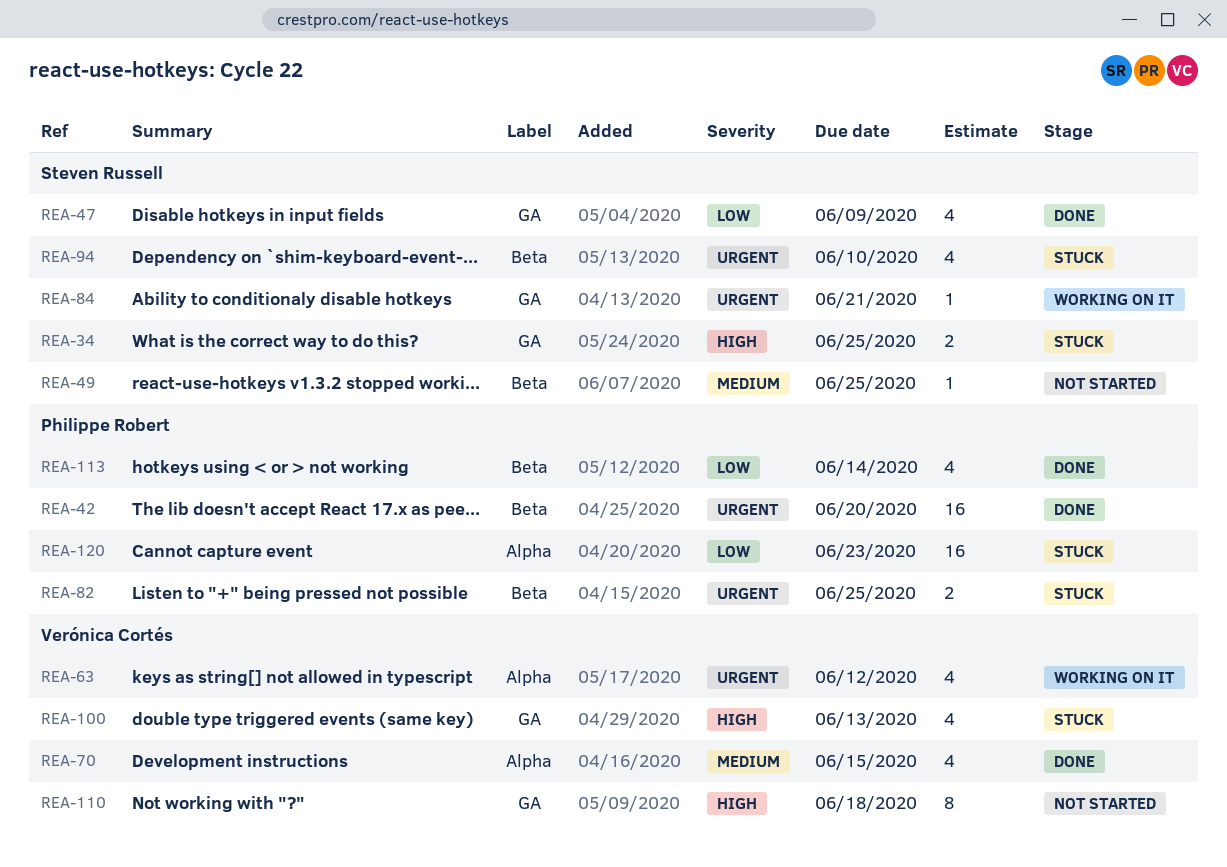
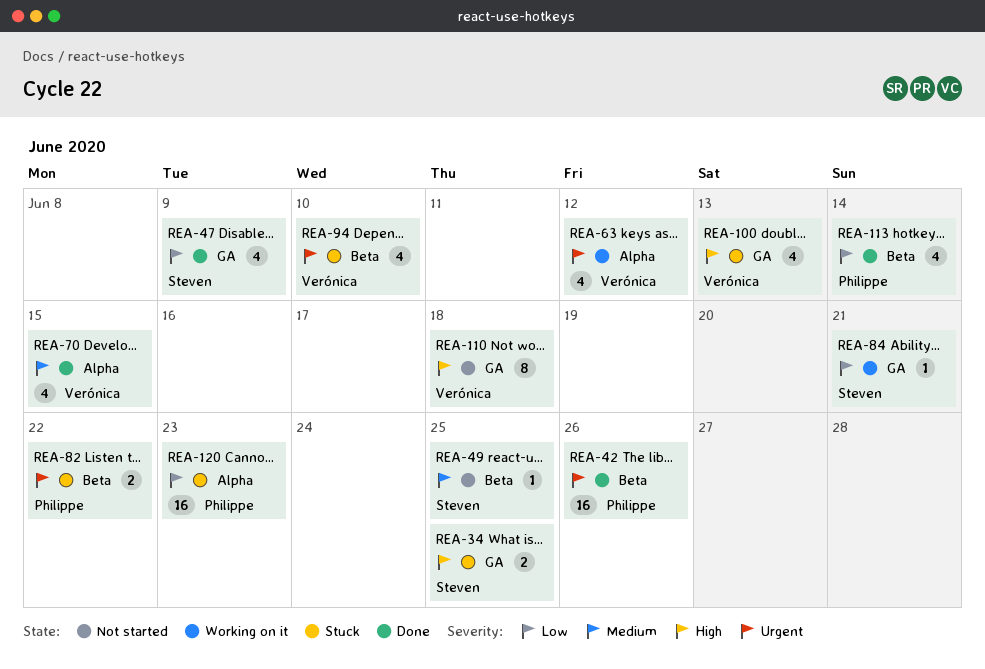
REA-42, due: Jun 20 -> Jun 26
REA-82, due: Jun 25 -> Jun 22
REA-84, priority: Urgent -> Low
REA-94, owner: Steven Russell -> Verónica Cortés

